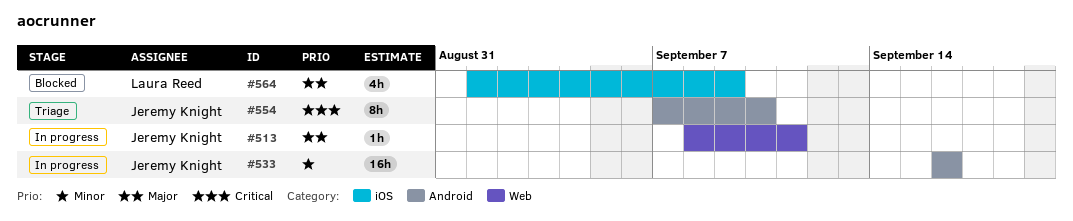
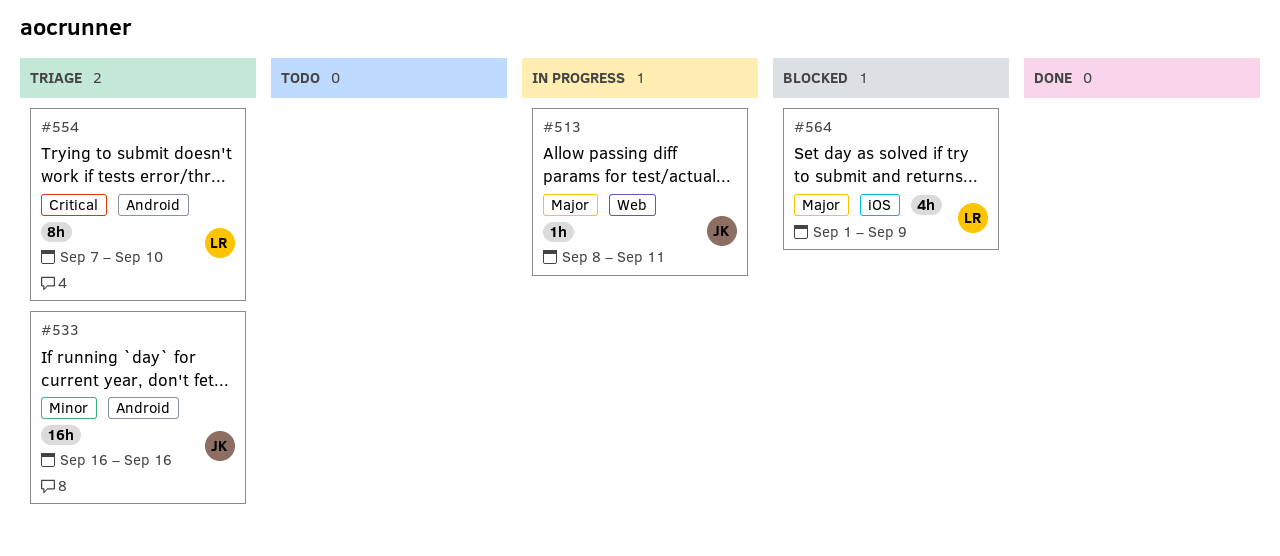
#533, status: In progress -> Triage
#554, owner: Jeremy Knight -> Laura Reed

